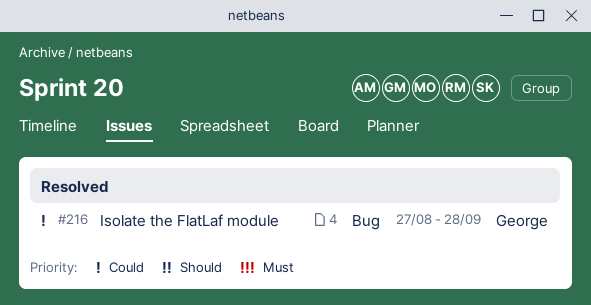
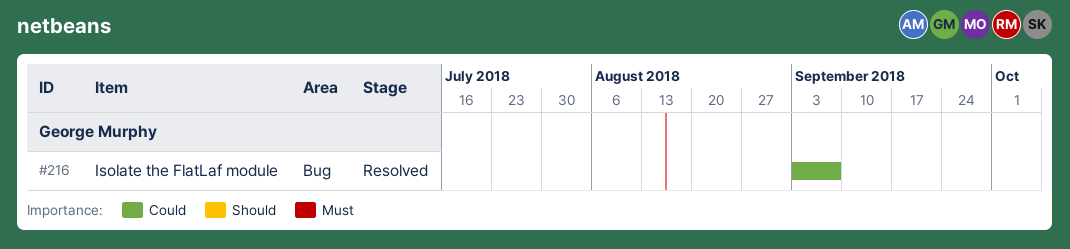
#216, start: Aug 27 -> Sep 3
#216, due: Sep 28 -> Sep 7

